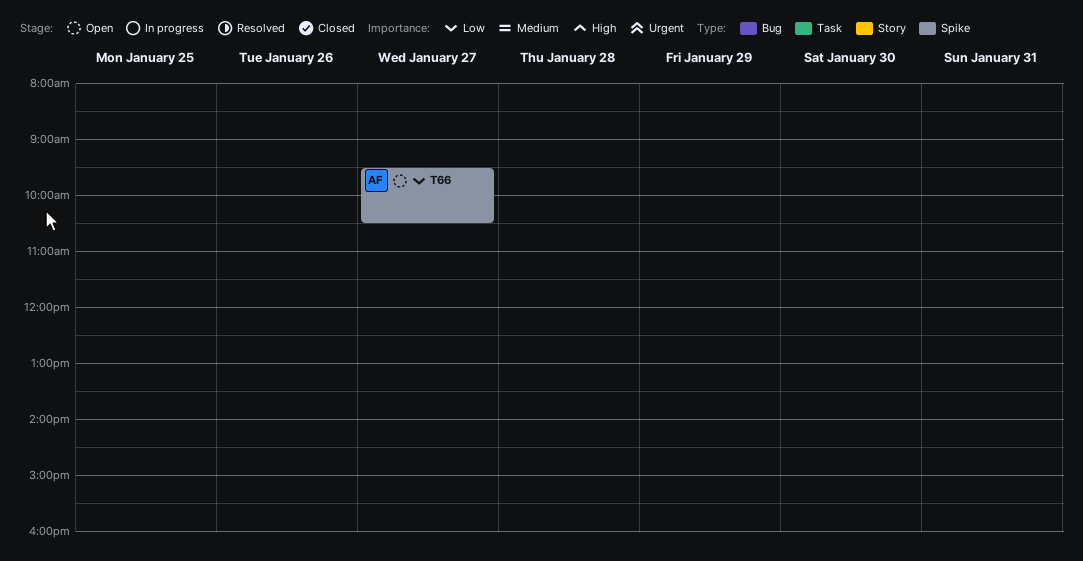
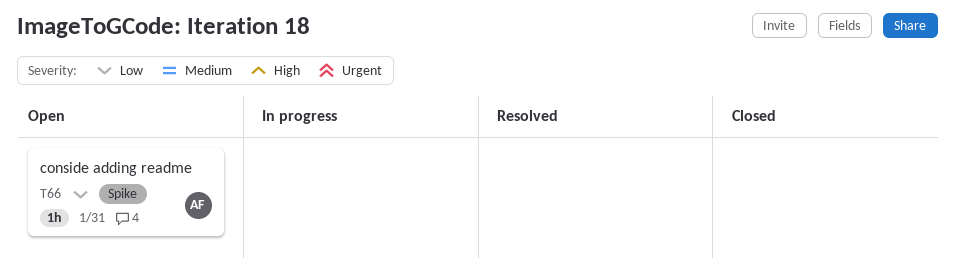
T66, day: Jan 27 -> Jan 31

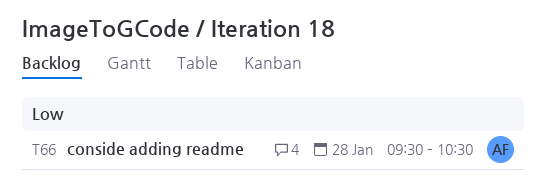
T66, day: Jan 31 -> Jan 28

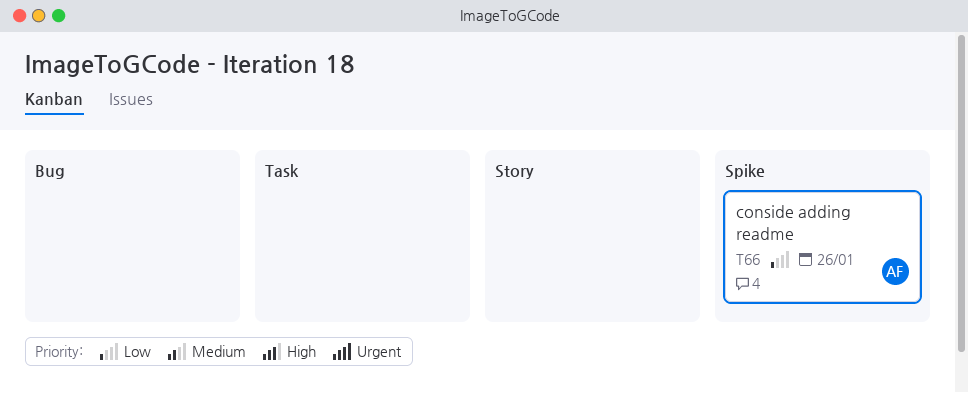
T66, day: Jan 28 -> Jan 26

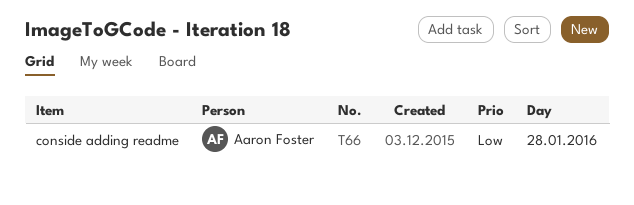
T66, day: Jan 26 -> Jan 28

